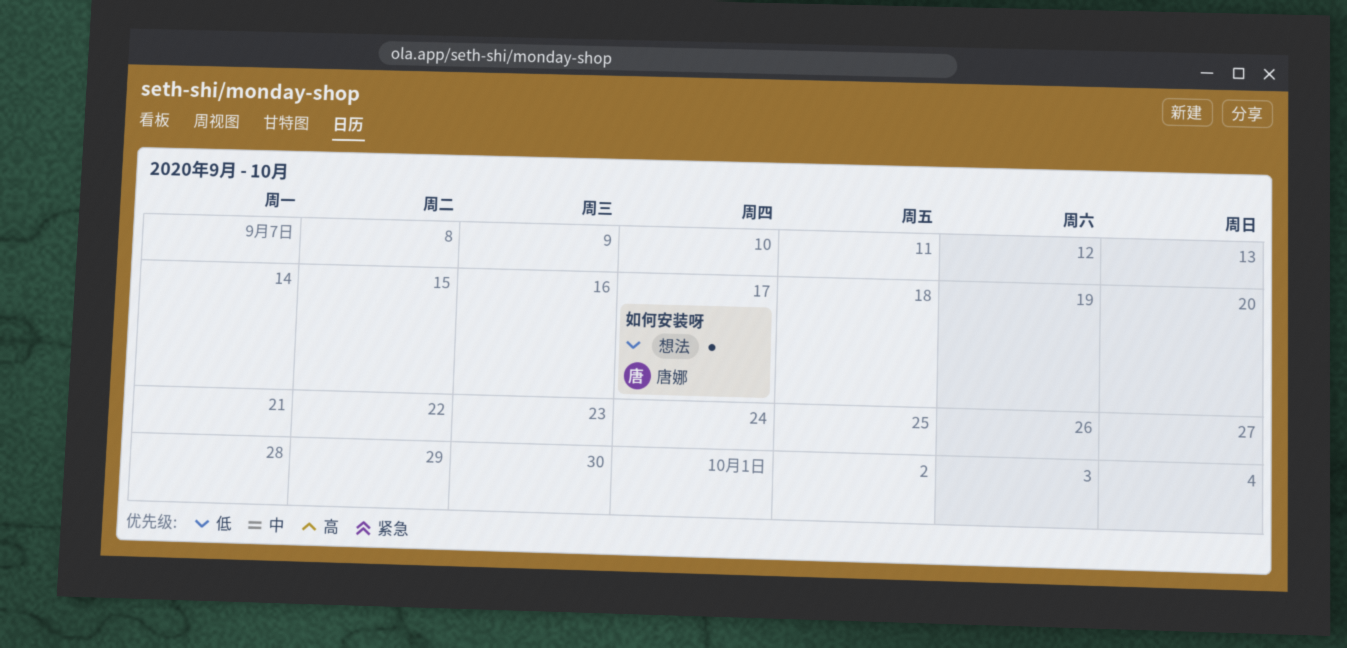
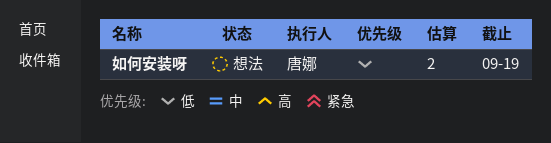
如何安装呀, estimate: 1 -> 2
如何安装呀, due: Sep 17 -> Sep 19

